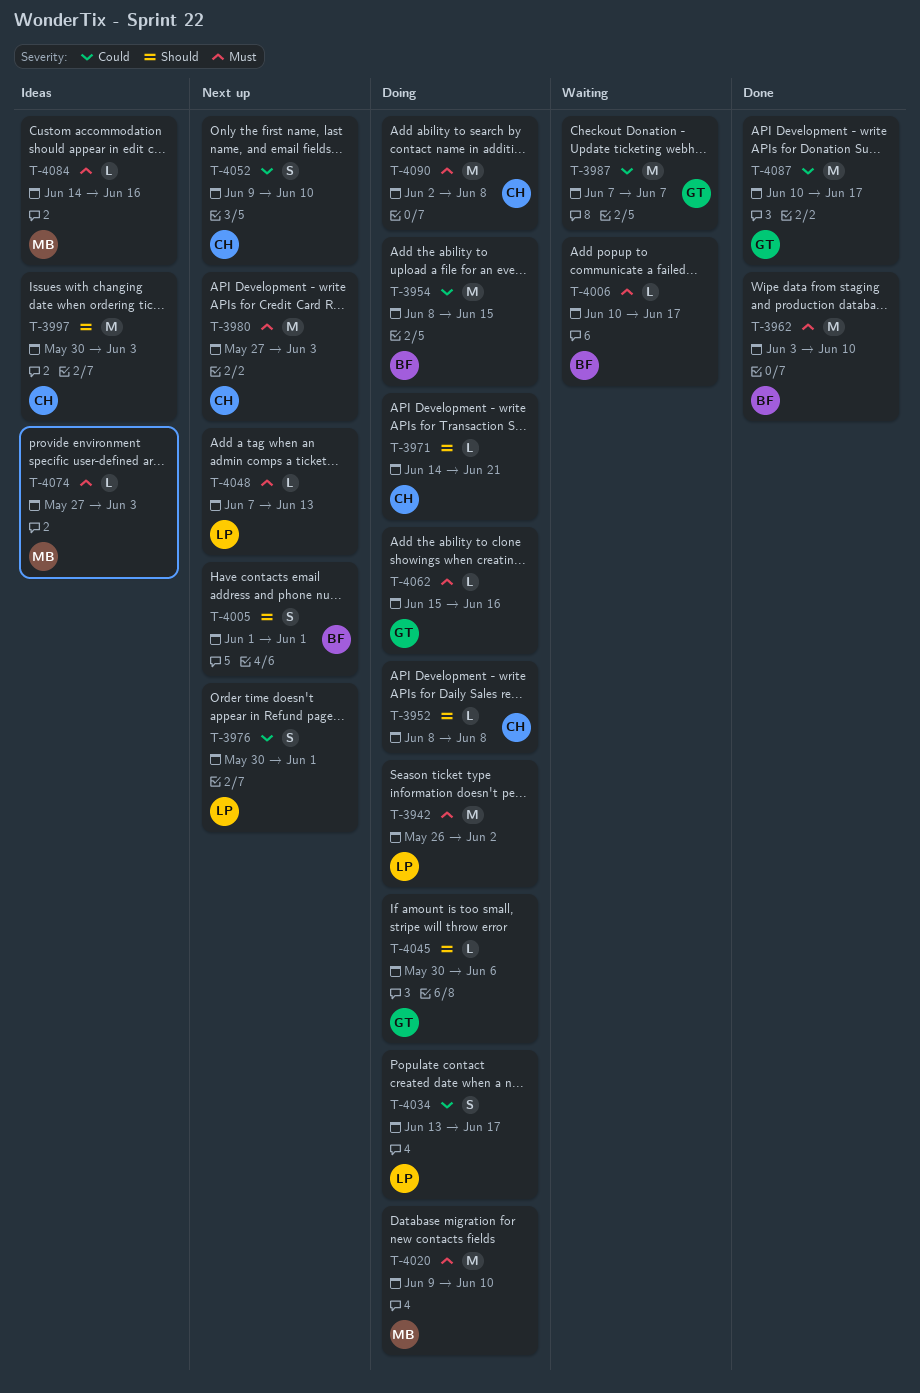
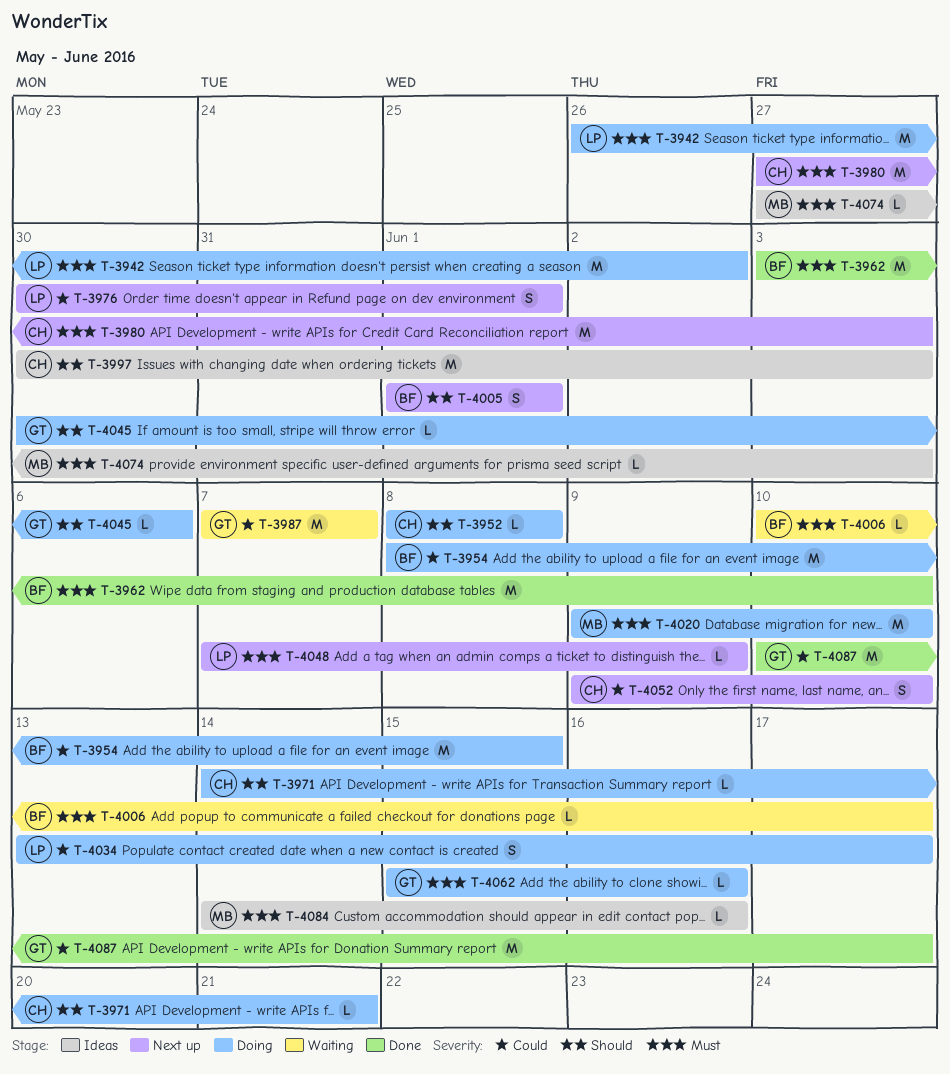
T-4048, due: Jun 13 -> Jun 9
T-4090: present -> none

